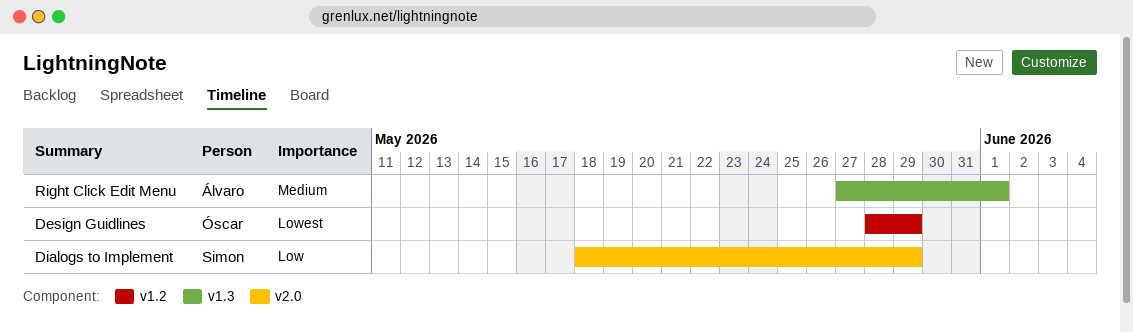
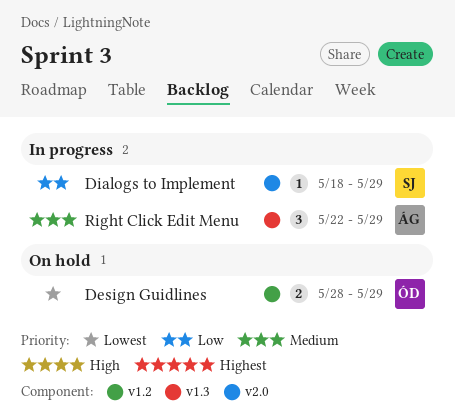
Right Click Edit Menu, start: May 27 -> May 22
Right Click Edit Menu, due: Jun 1 -> May 29

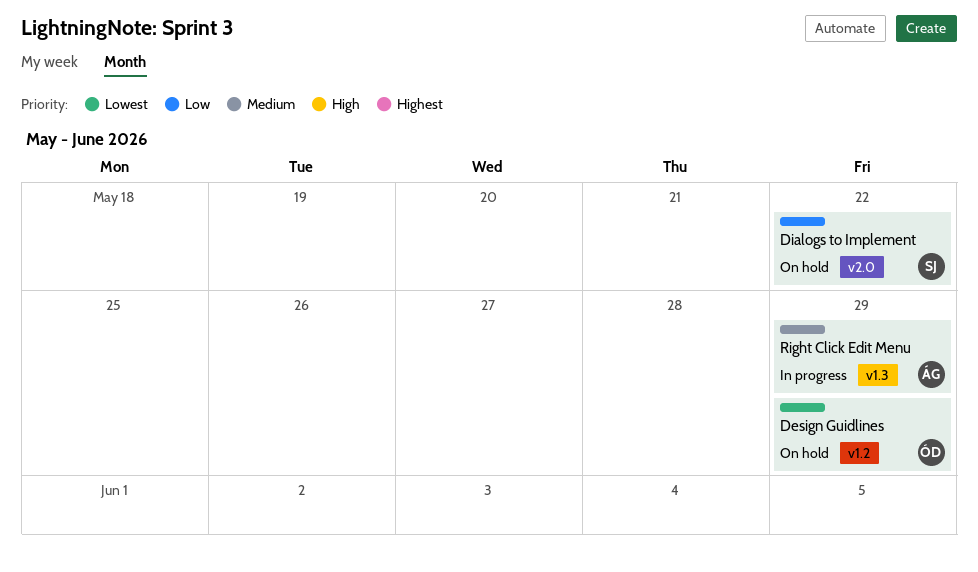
Dialogs to Implement, status: In progress -> On hold
Dialogs to Implement, due: May 29 -> May 22

